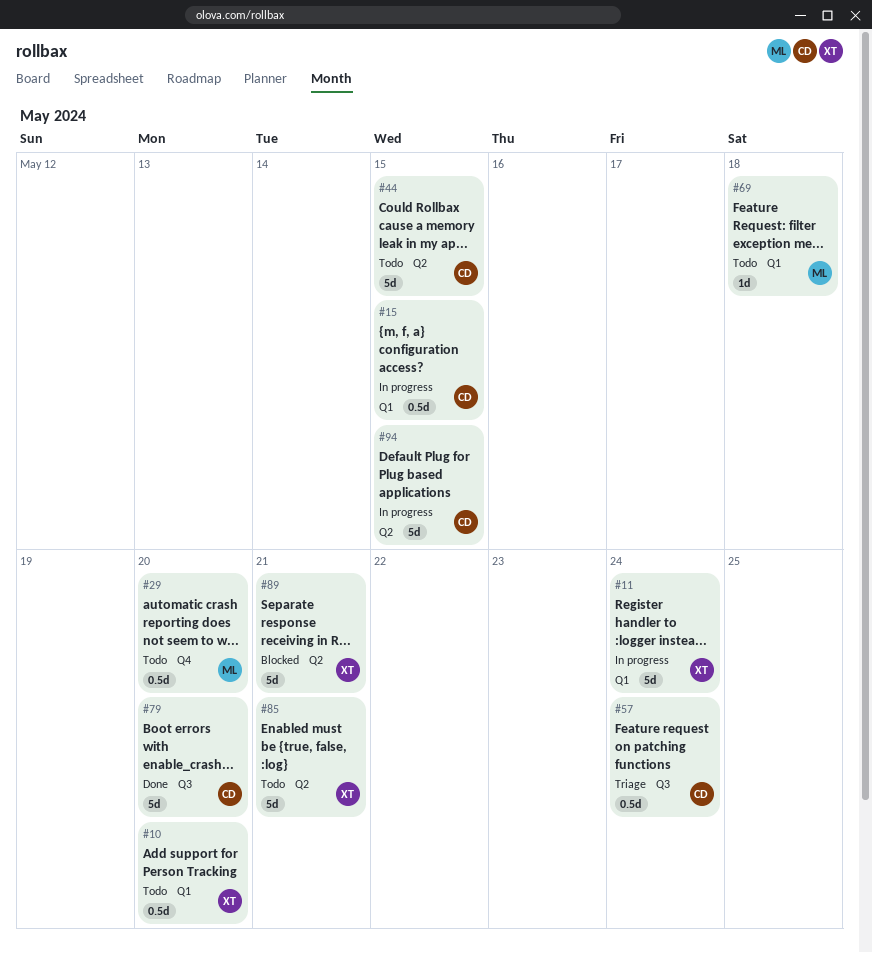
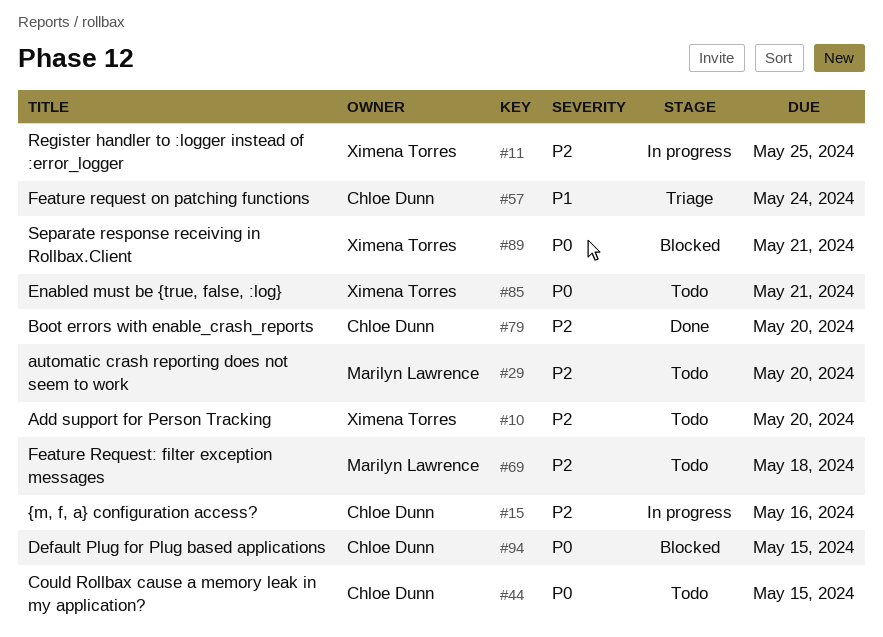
#11, due: May 24 -> May 25
#15, due: May 15 -> May 16
#94, status: In progress -> Blocked

